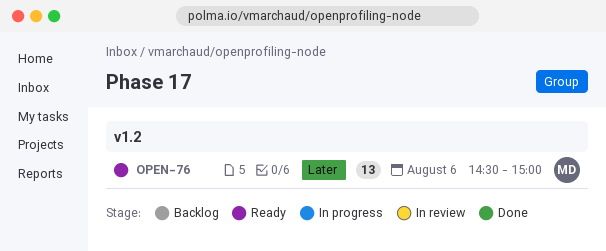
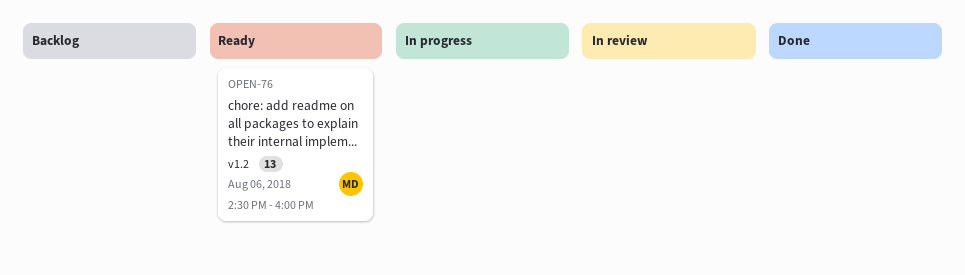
OPEN-76, ends: 15:00 -> 16:00

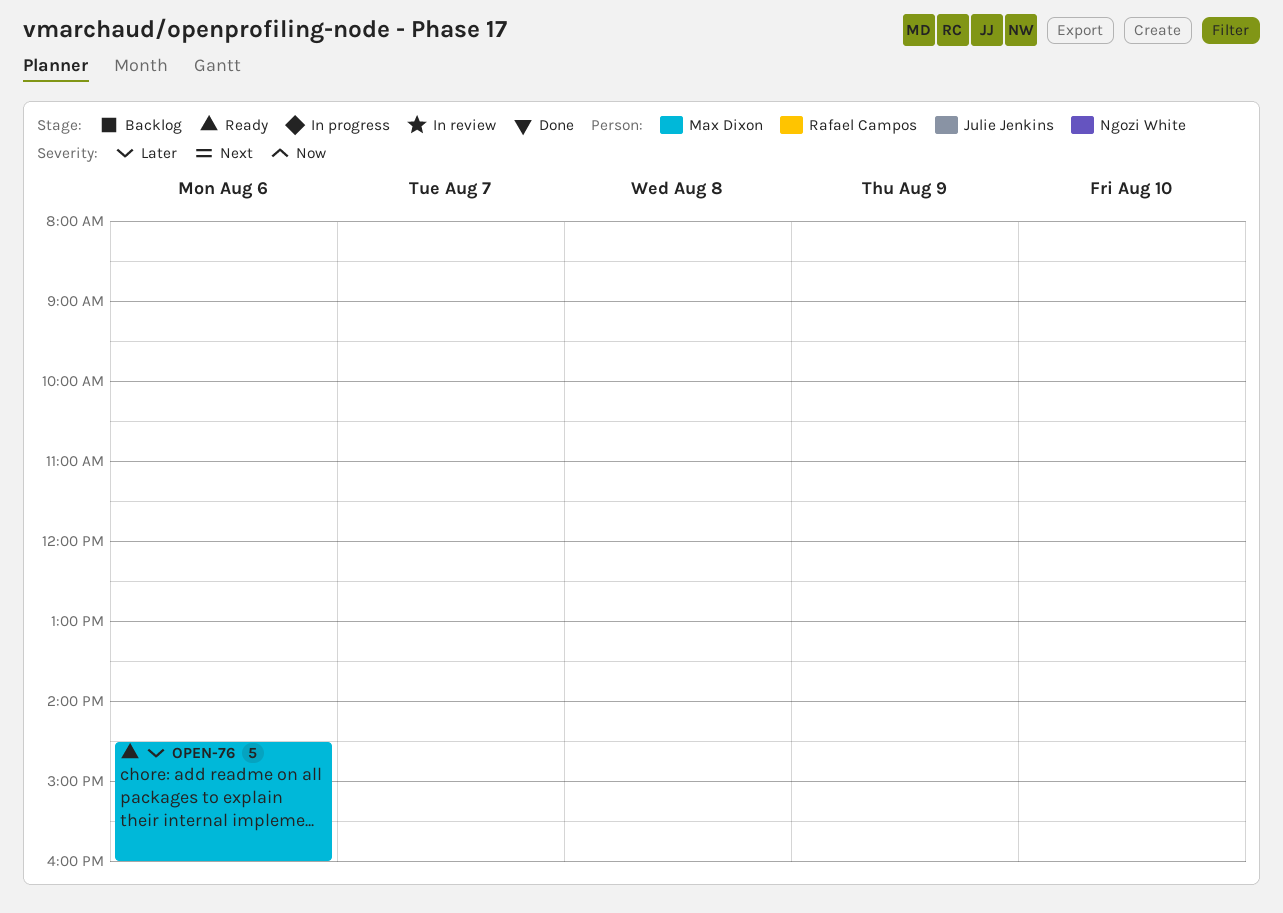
OPEN-76, estimate: 13 -> 5

